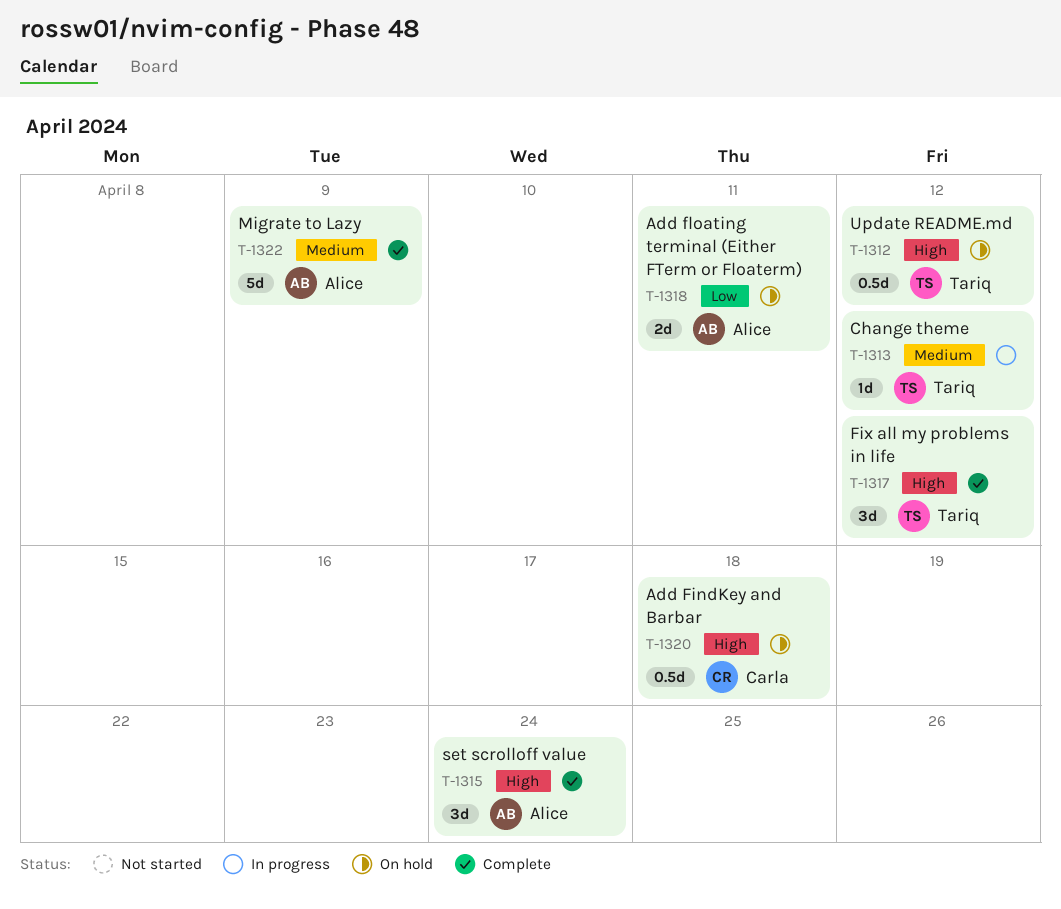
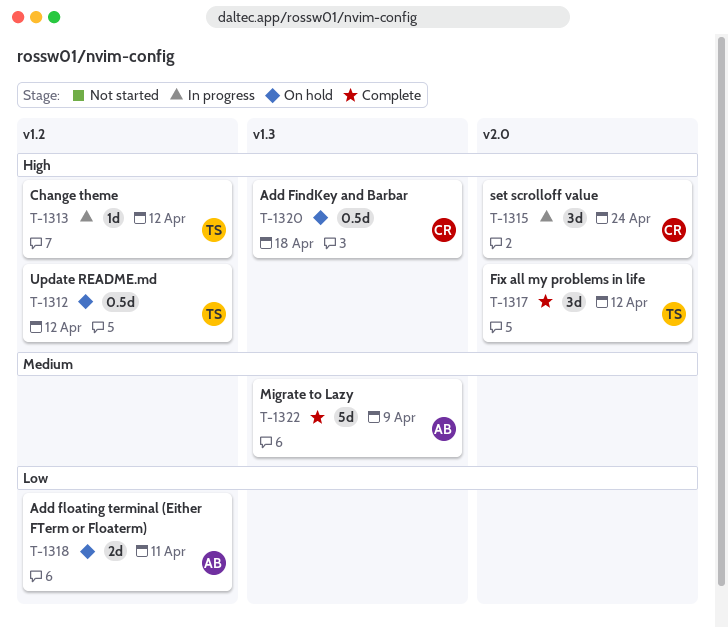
T-1313, priority: Medium -> High
T-1315, status: Complete -> In progress
T-1315, owner: Alice -> Carla

